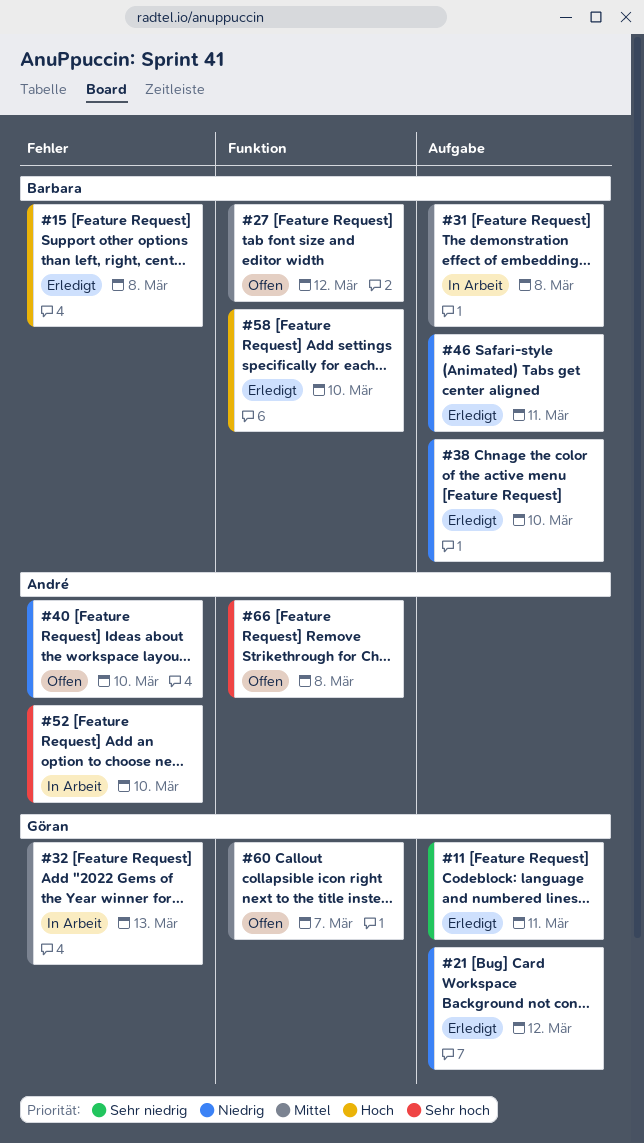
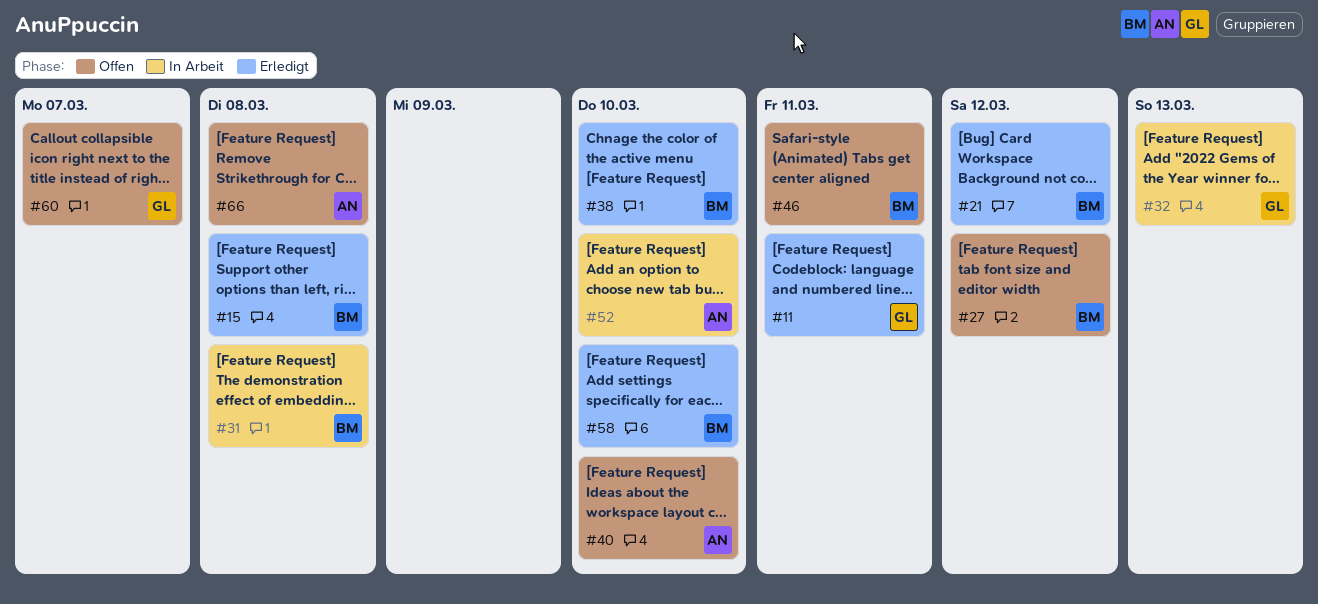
#21, owner: Göran -> Barbara
#46, status: Erledigt -> Offen

